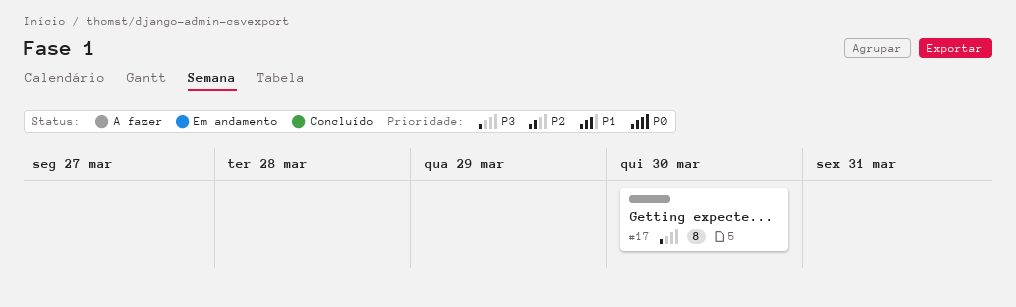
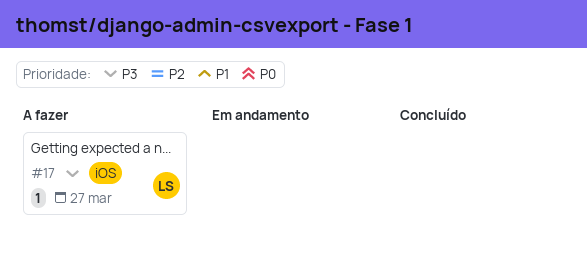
#17, estimate: 8 -> 1
#17, due: Mar 30 -> Mar 27

